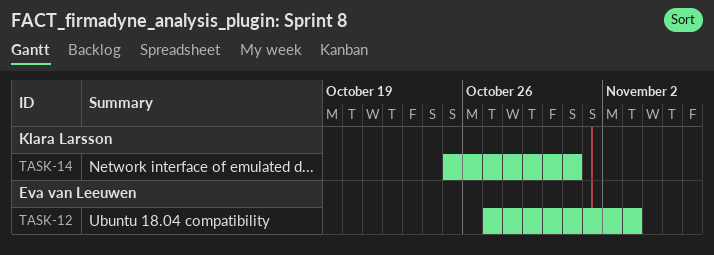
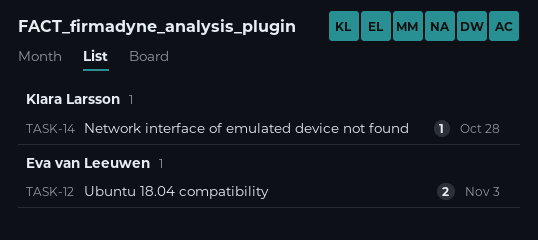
TASK-14, due: Oct 31 -> Oct 28

